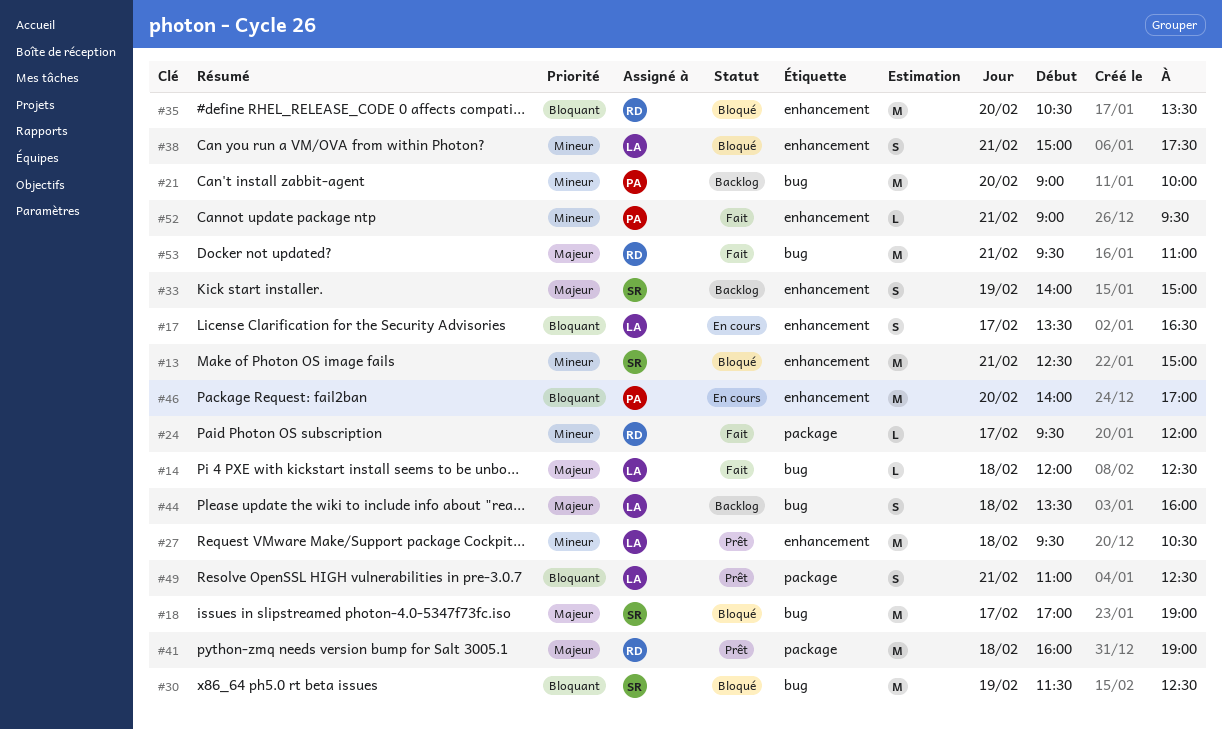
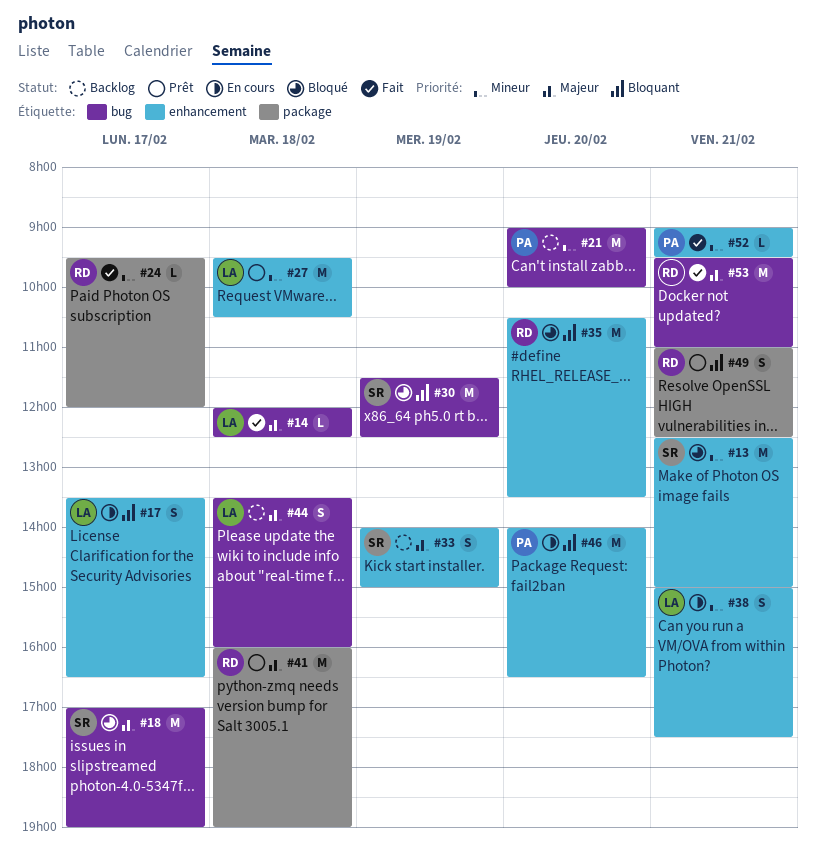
#38, status: Bloqué -> En cours
#46, ends: 17:00 -> 16:30
#49, owner: LA -> RD

